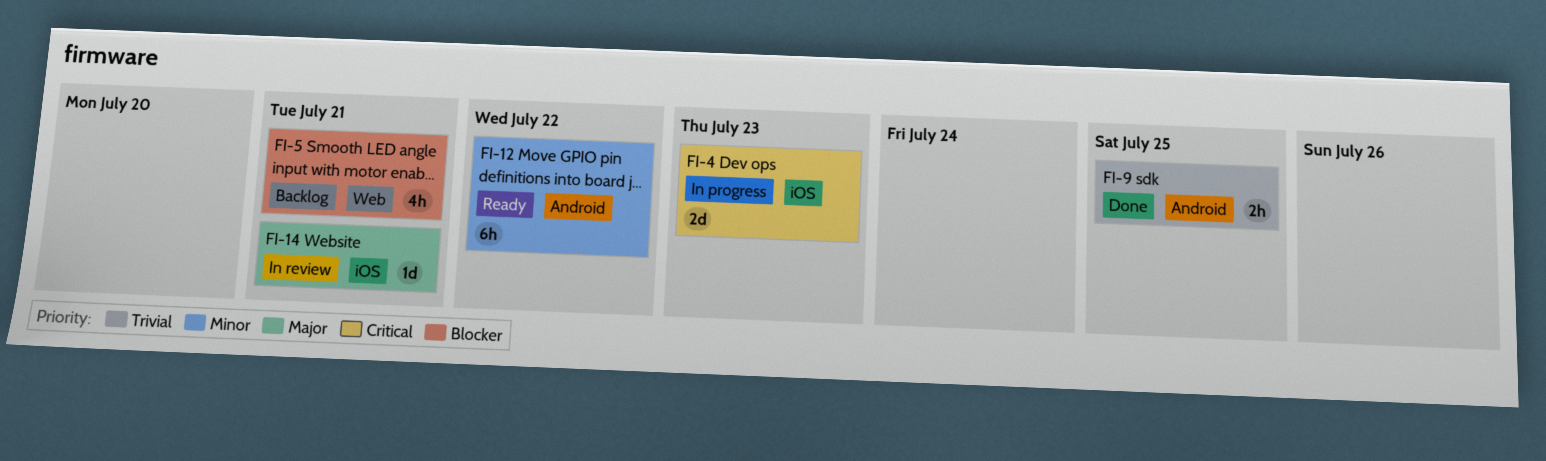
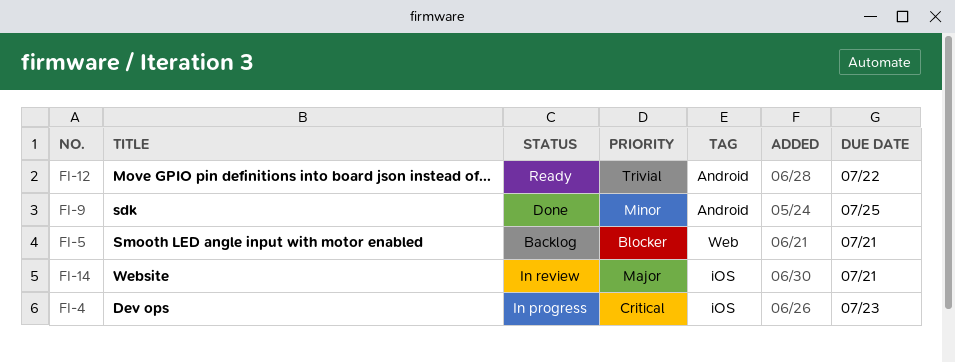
FI-9, priority: Trivial -> Minor
FI-12, priority: Minor -> Trivial

